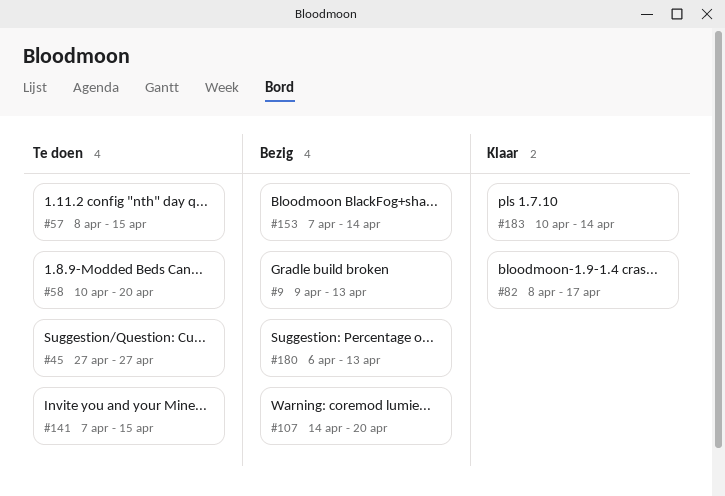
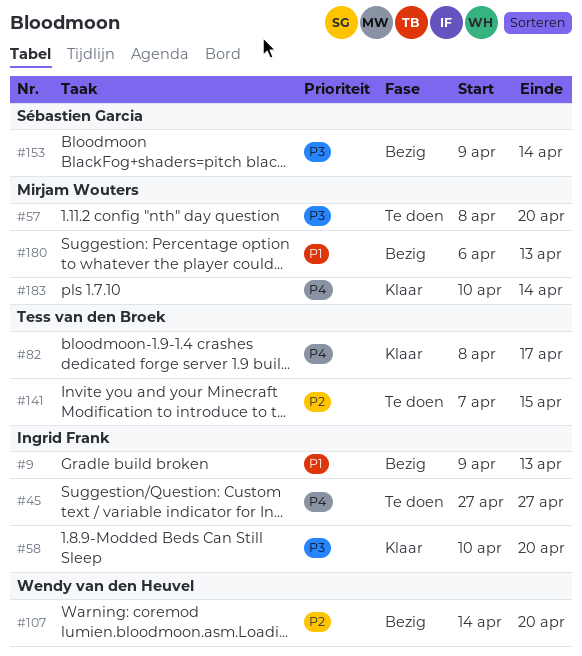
#57, due: Apr 15 -> Apr 20
#58, status: Te doen -> Klaar
#153, start: Apr 7 -> Apr 9

